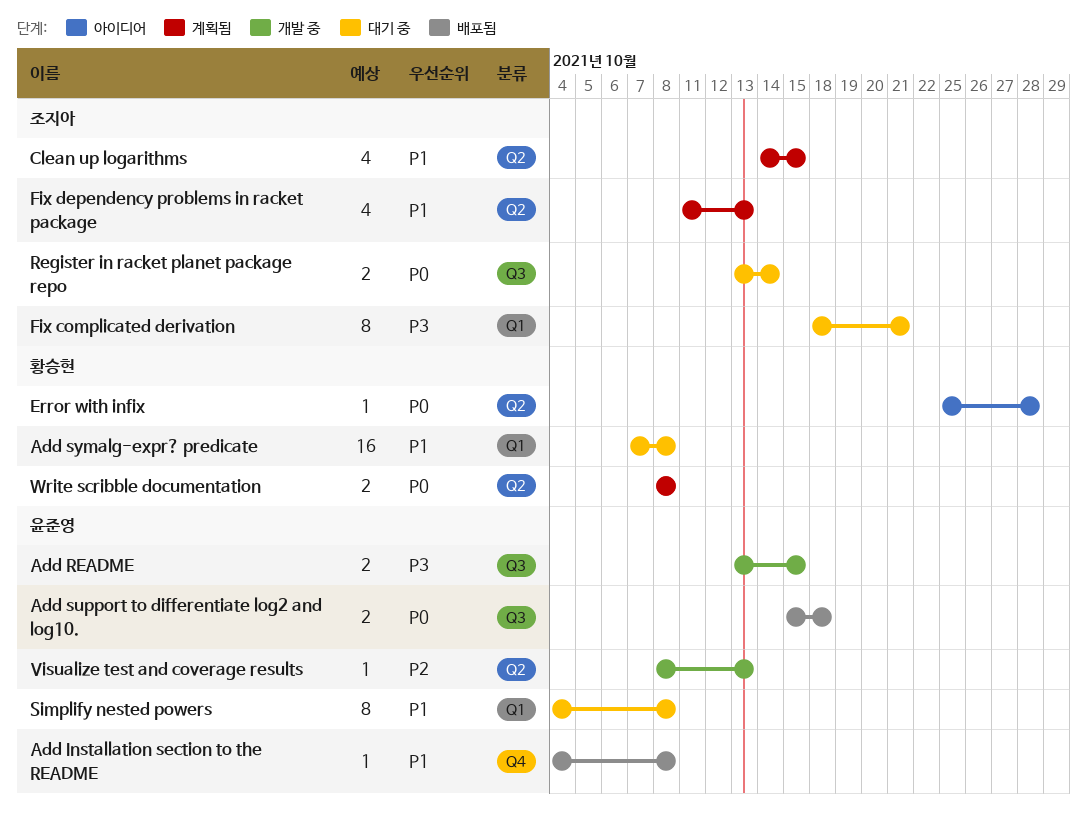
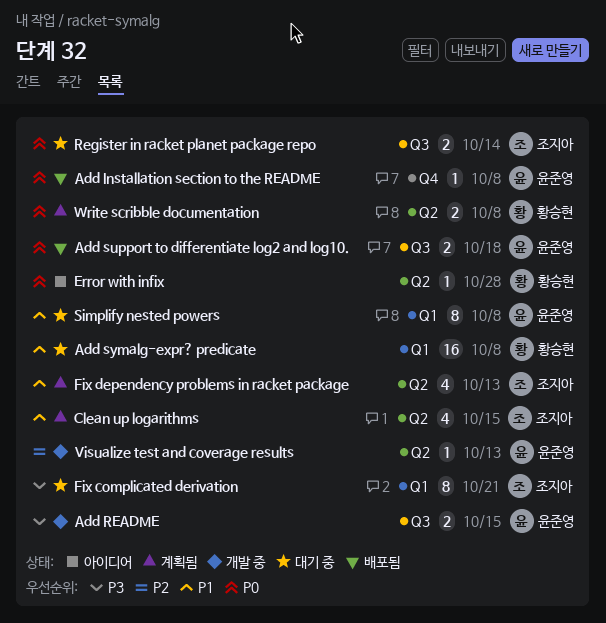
Add Installation section to the README, priority: P1 -> P0

